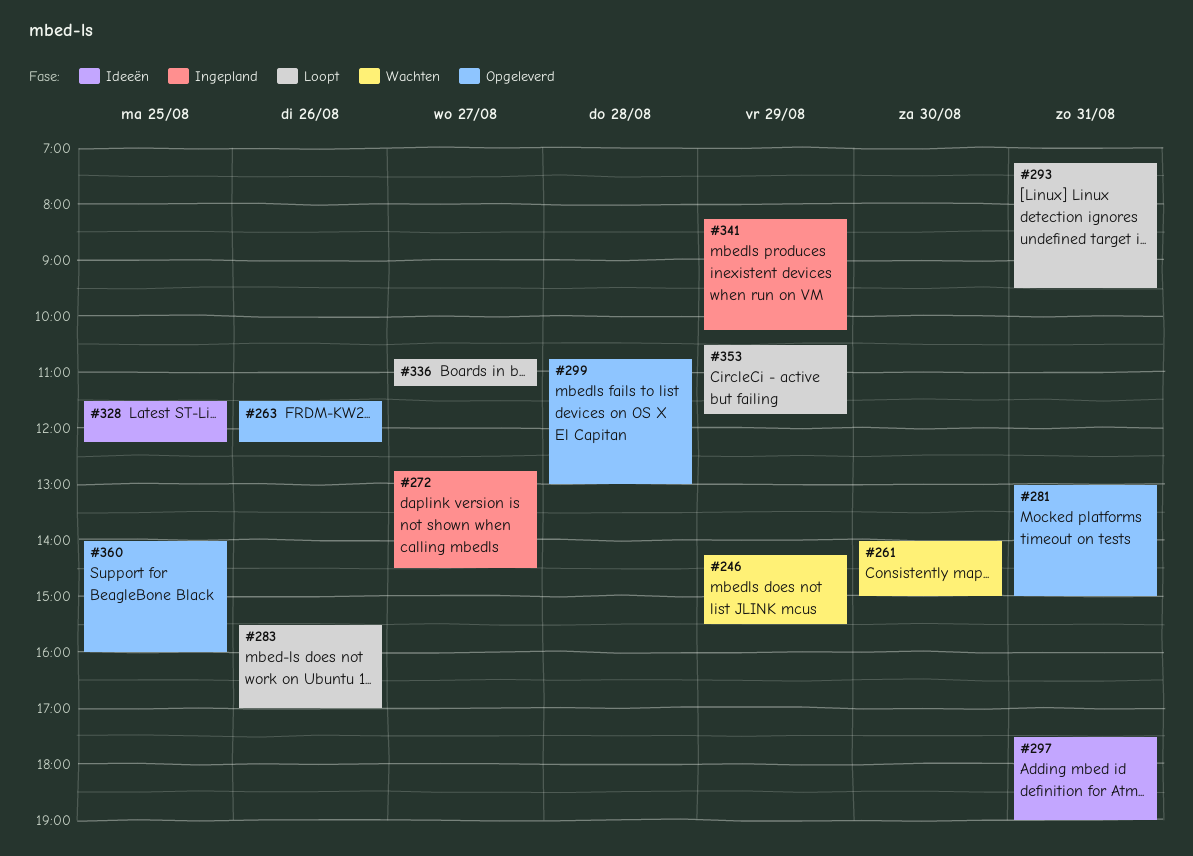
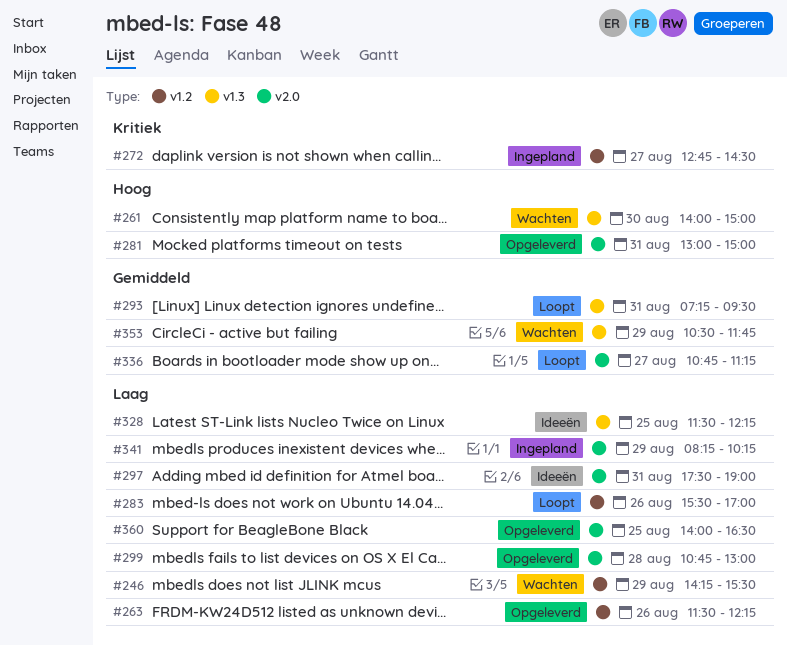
#353, status: Loopt -> Wachten
#360, ends: 16:00 -> 16:30

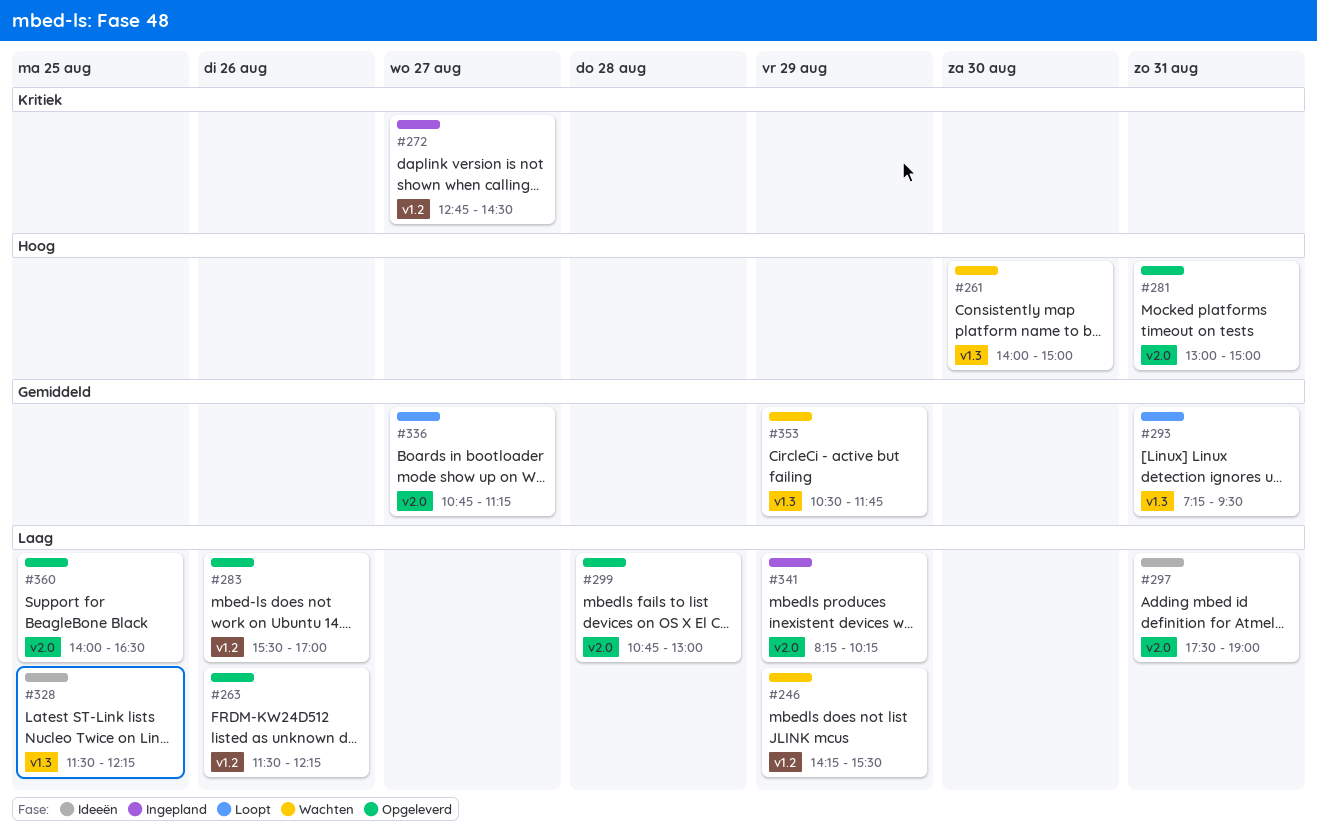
#283, status: Loopt -> Opgeleverd

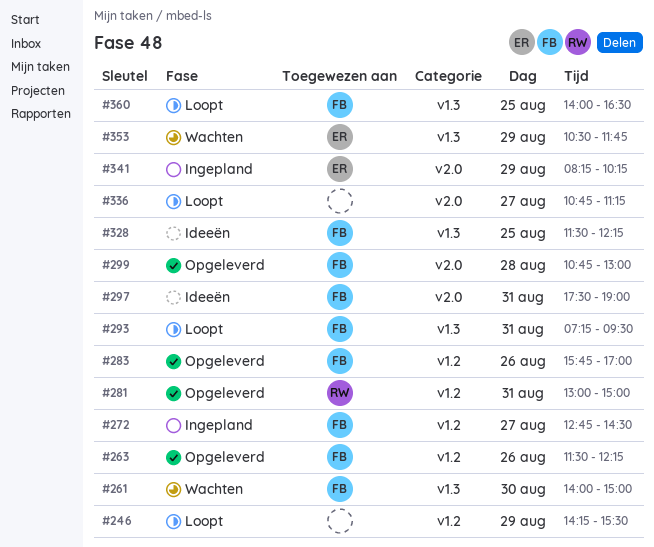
#246, status: Wachten -> Loopt
#281, label: v2.0 -> v1.2
#283, begins: 15:30 -> 15:45
#360, status: Opgeleverd -> Loopt
#360, label: v2.0 -> v1.3

